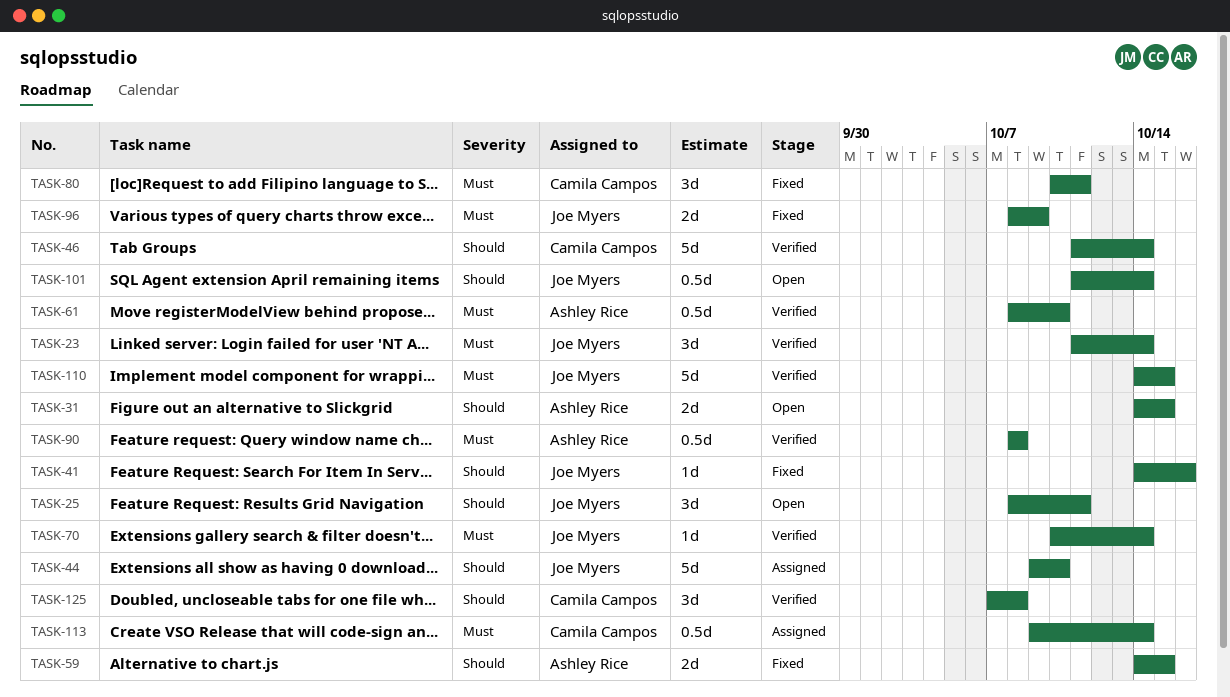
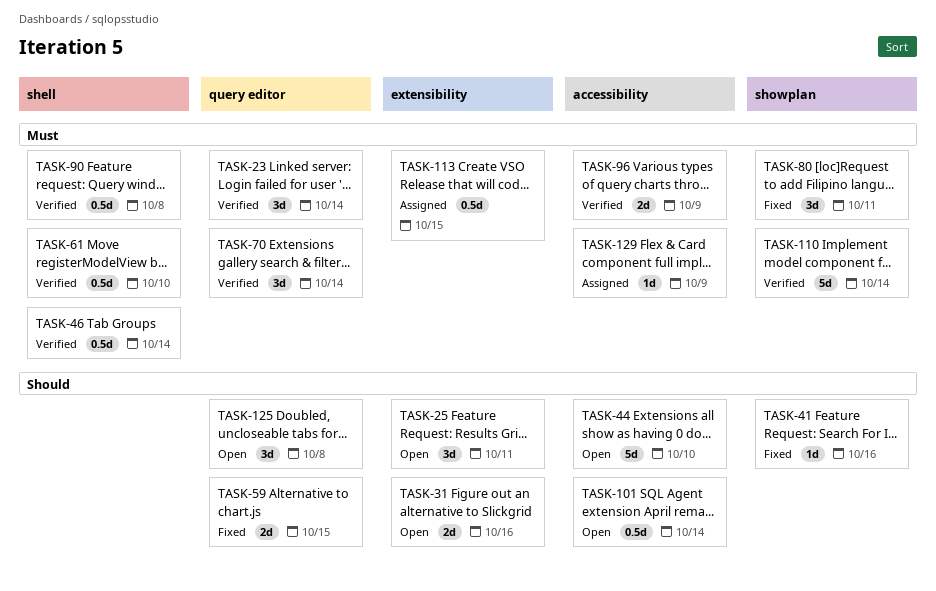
TASK-31, due: Oct 15 -> Oct 16
TASK-44, status: Assigned -> Open
TASK-46, priority: Should -> Must
TASK-46, estimate: 5d -> 0.5d
TASK-70, estimate: 1d -> 3d
TASK-96, status: Fixed -> Verified
TASK-110, due: Oct 15 -> Oct 14
TASK-113, due: Oct 14 -> Oct 15
TASK-125, status: Verified -> Open
TASK-129: none -> present

